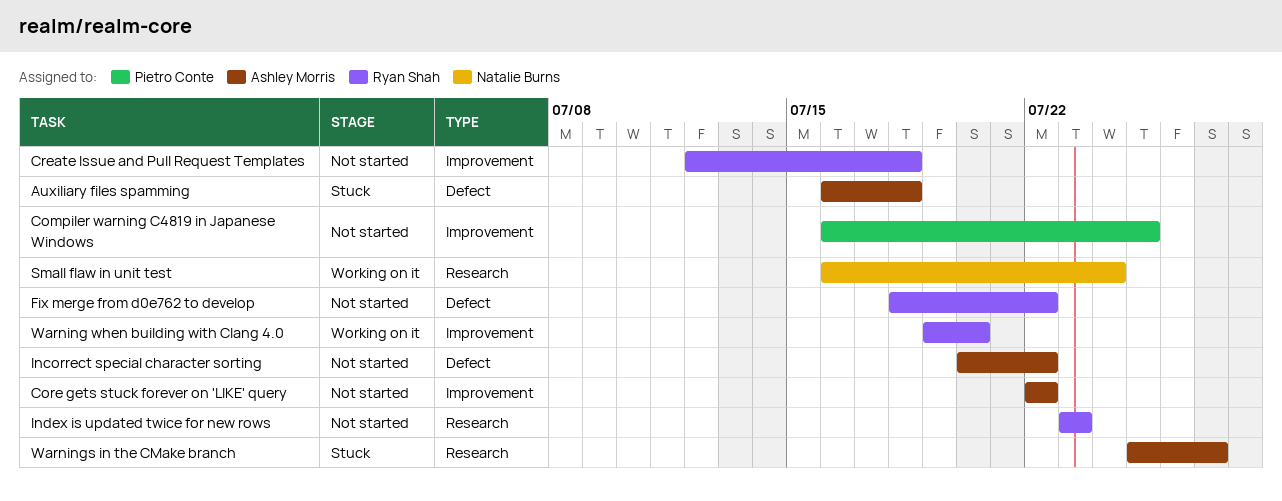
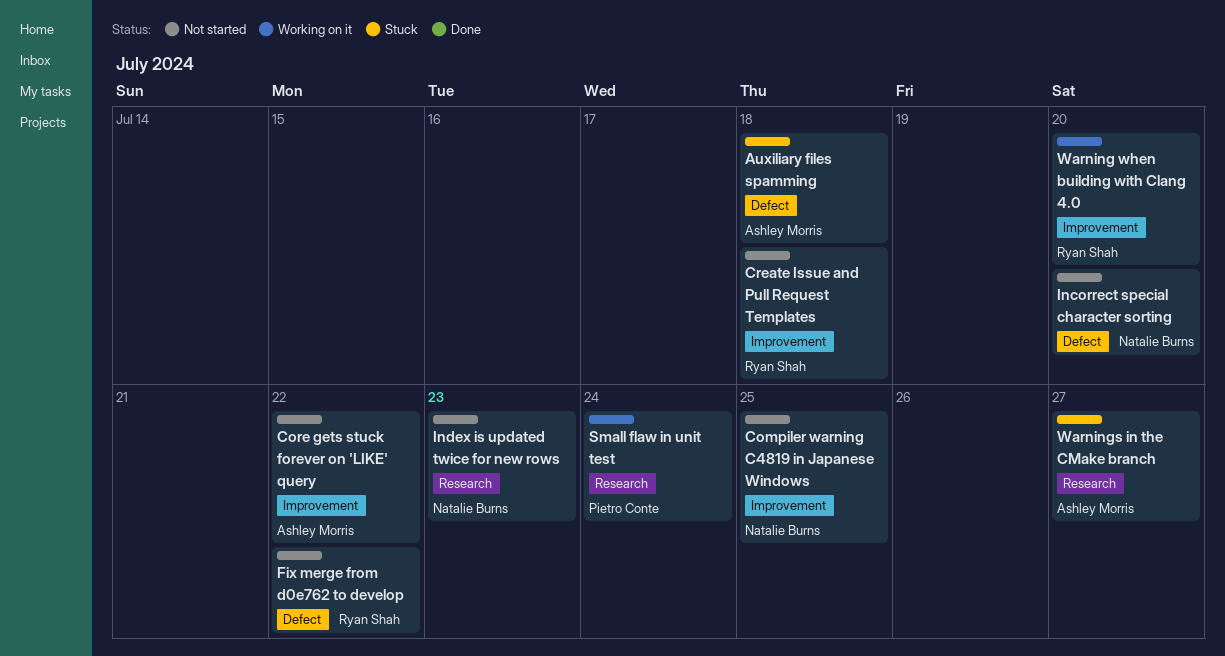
Compiler warning C4819 in Japanese Windows, owner: Pietro Conte -> Natalie Burns
Incorrect special character sorting, owner: Ashley Morris -> Natalie Burns
Incorrect special character sorting, due: Jul 22 -> Jul 20
Index is updated twice for new rows, owner: Ryan Shah -> Natalie Burns
Small flaw in unit test, owner: Natalie Burns -> Pietro Conte

